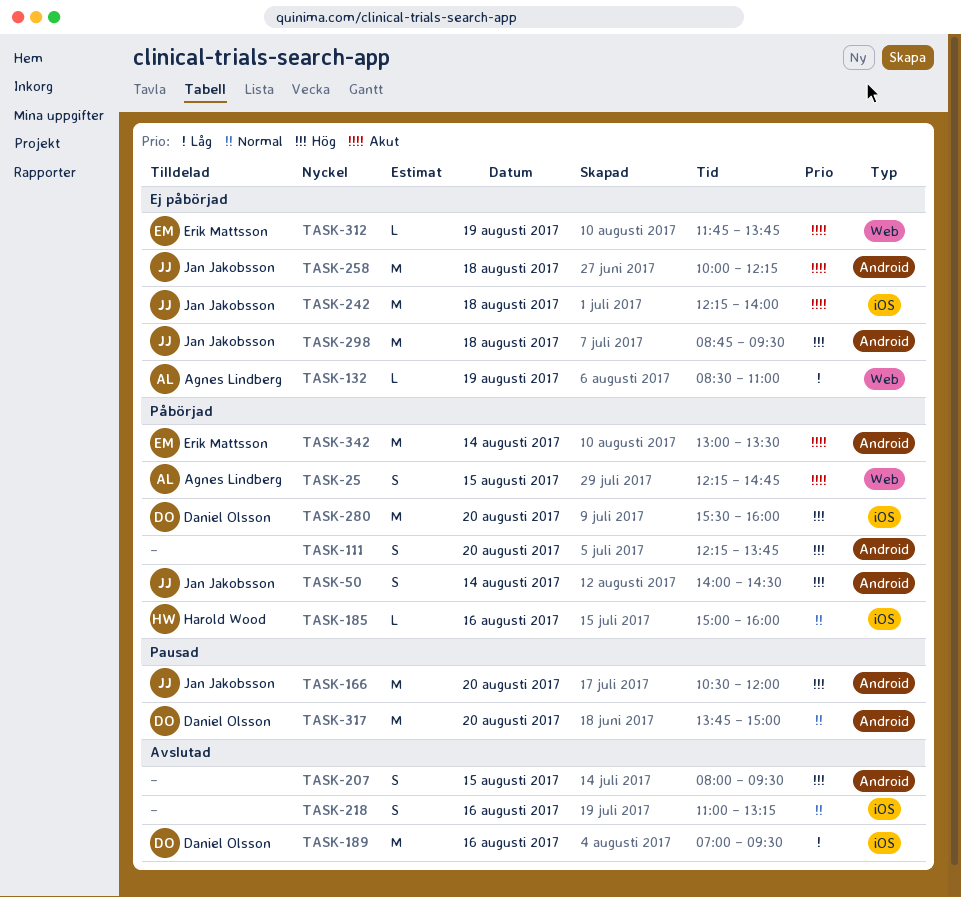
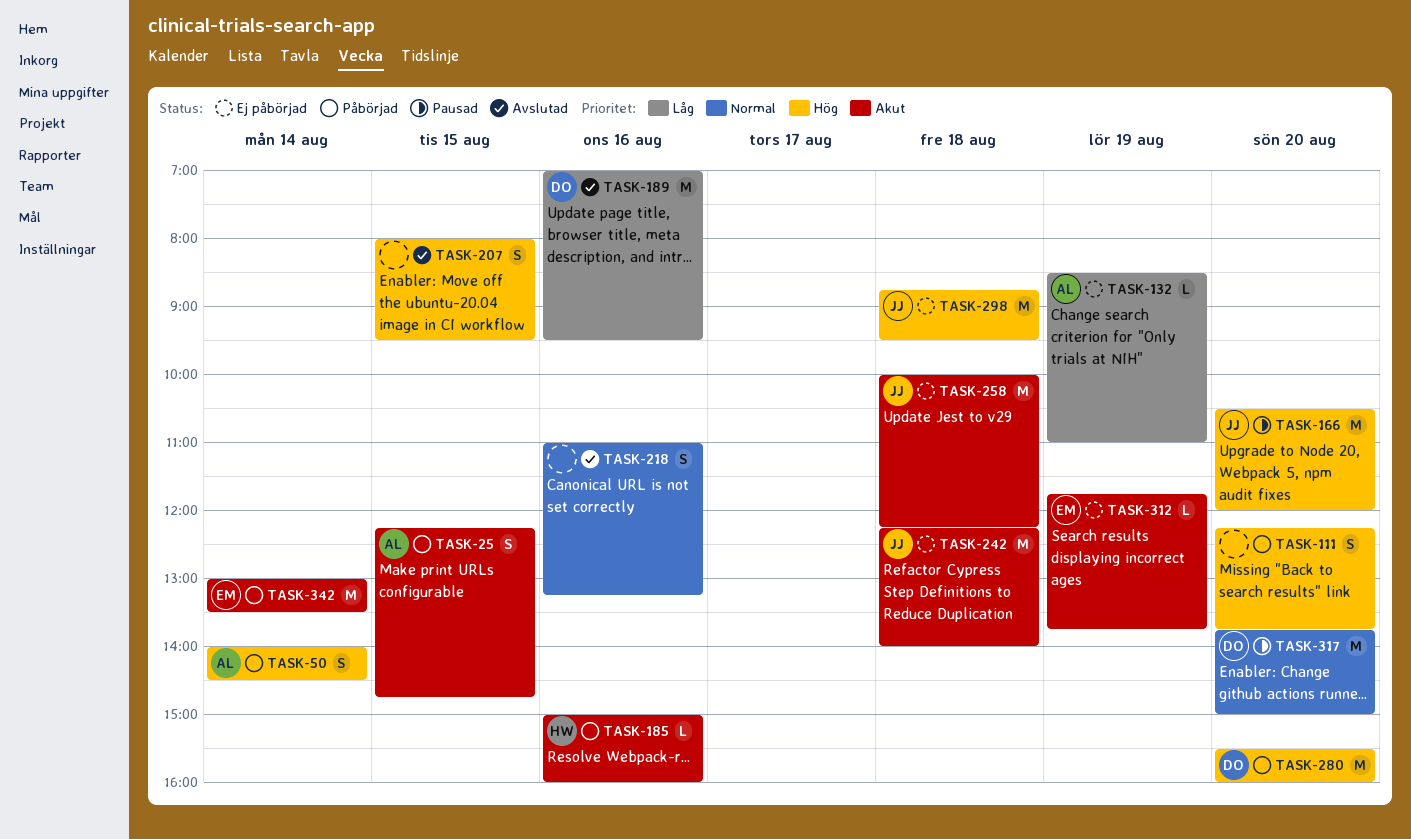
TASK-50, owner: Jan Jakobsson -> Agnes Lindberg
TASK-185, priority: Normal -> Akut

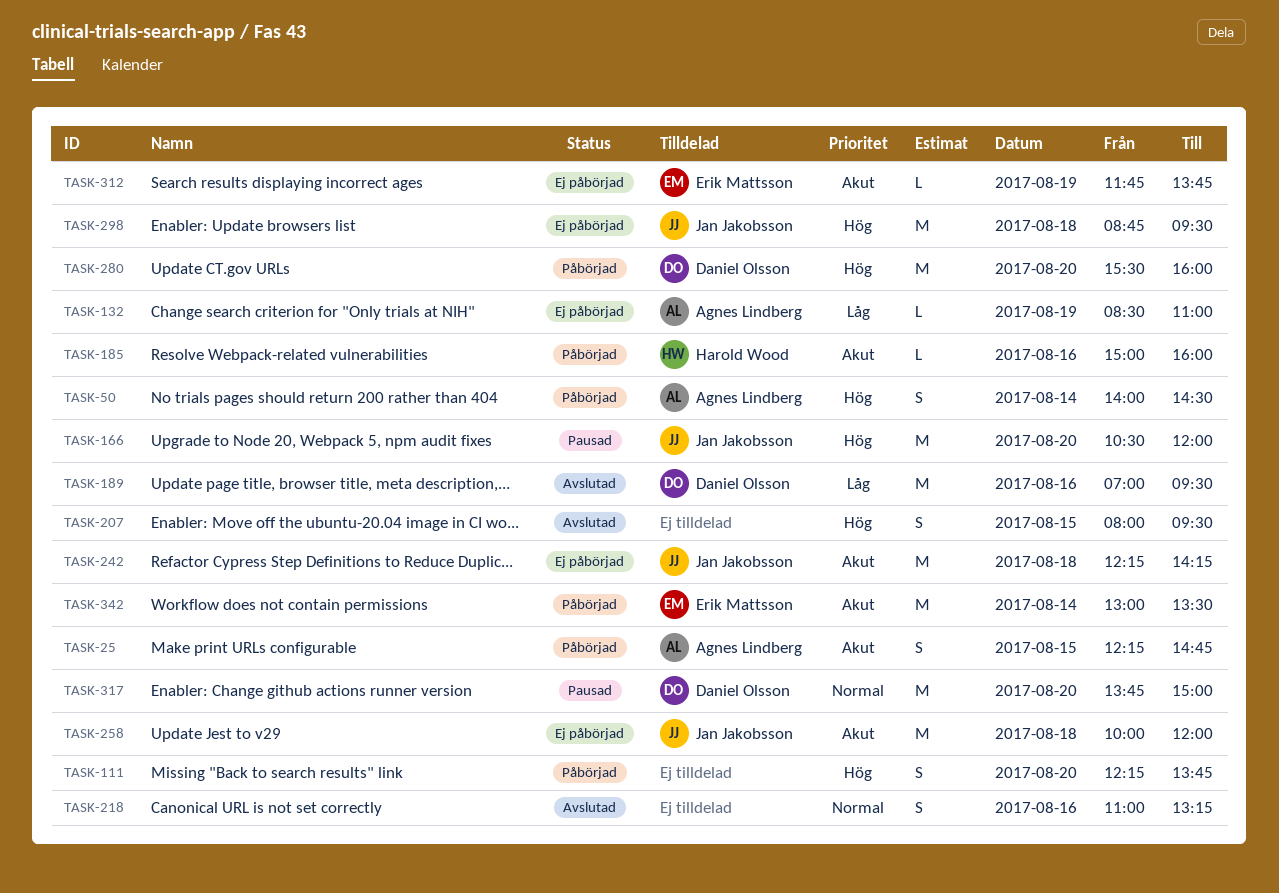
TASK-242, ends: 14:00 -> 14:15
TASK-258, ends: 12:15 -> 12:00

